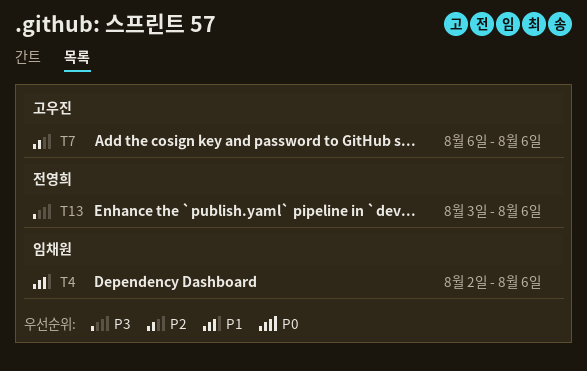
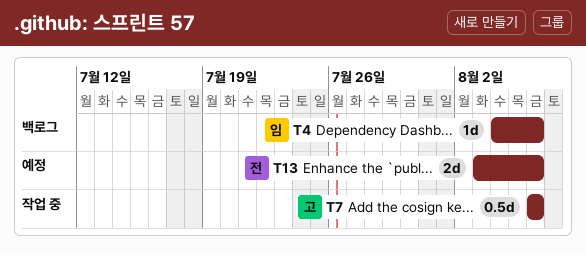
T4, start: Aug 2 -> Aug 4

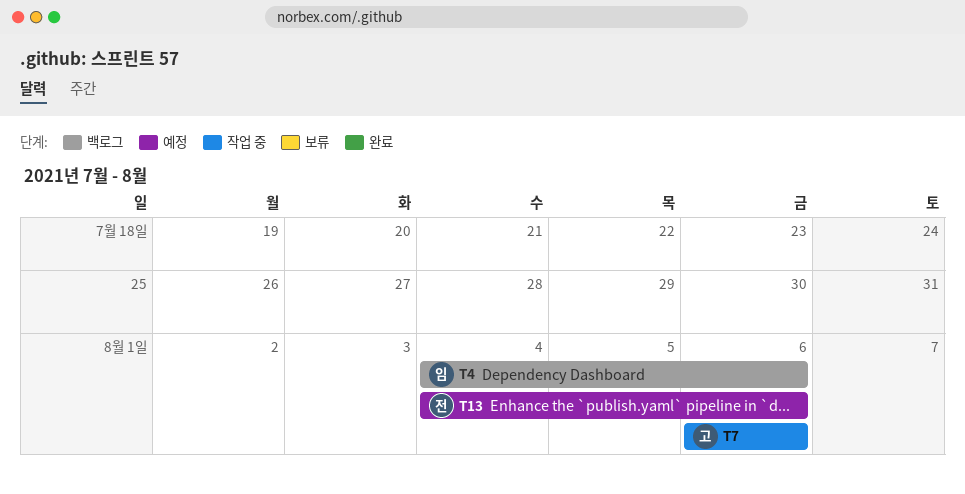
T13, start: Aug 3 -> Aug 4

